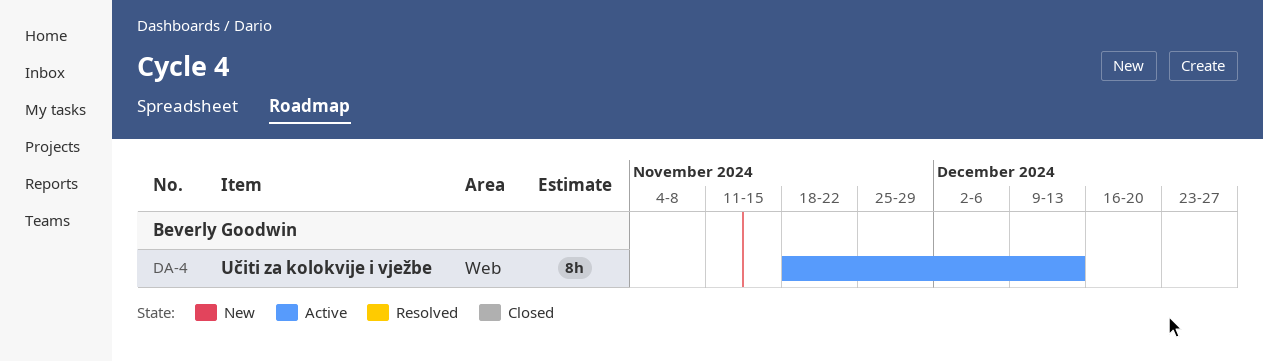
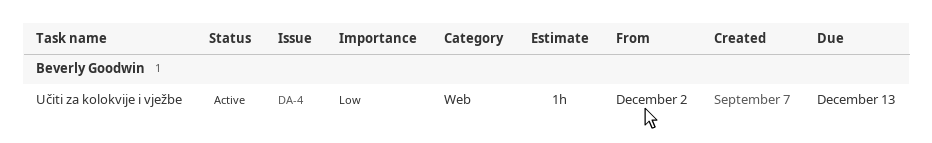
DA-4, estimate: 8h -> 1h
DA-4, start: Nov 18 -> Dec 2

